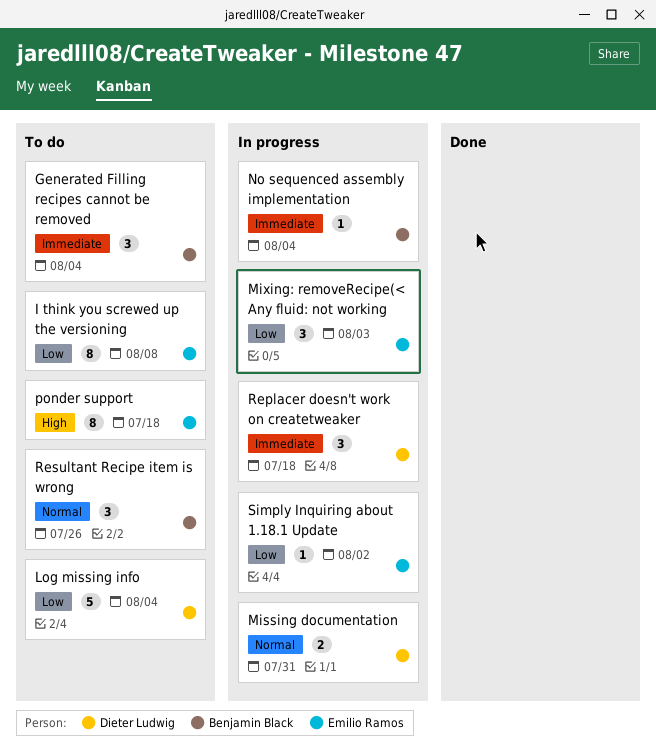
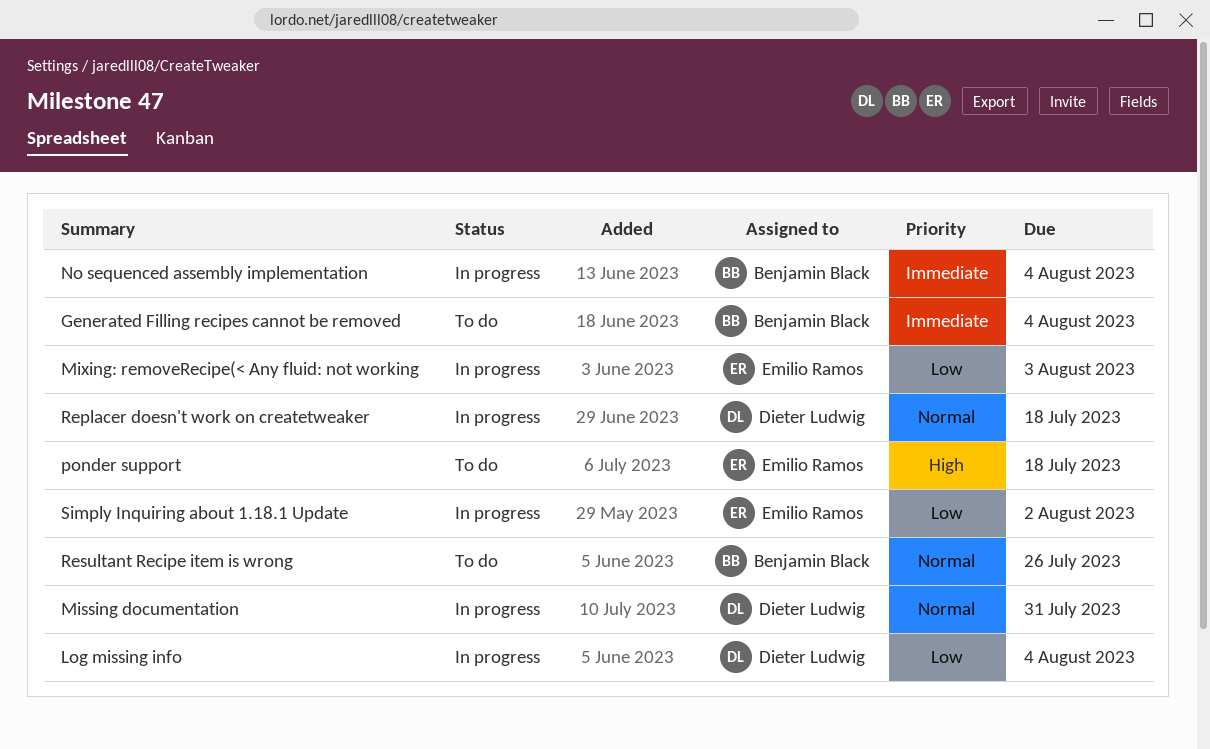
I think you screwed up the versioning: present -> none
Log missing info, status: To do -> In progress
Replacer doesn't work on createtweaker, priority: Immediate -> Normal

